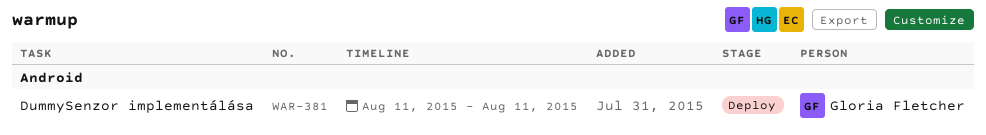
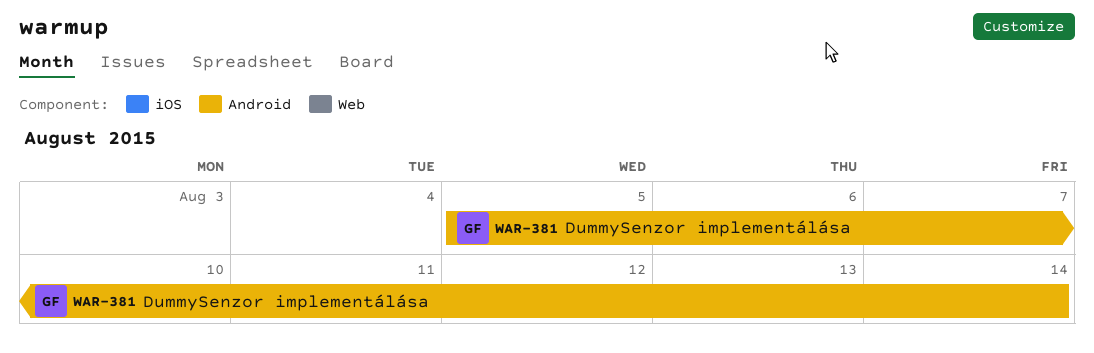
WAR-381, start: Aug 11 -> Aug 5
WAR-381, due: Aug 11 -> Aug 14

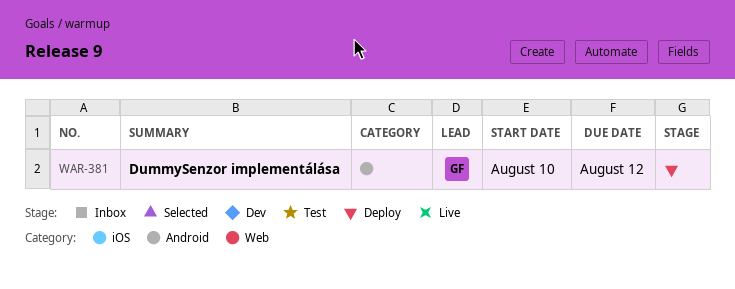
WAR-381, start: Aug 5 -> Aug 10
WAR-381, due: Aug 14 -> Aug 12

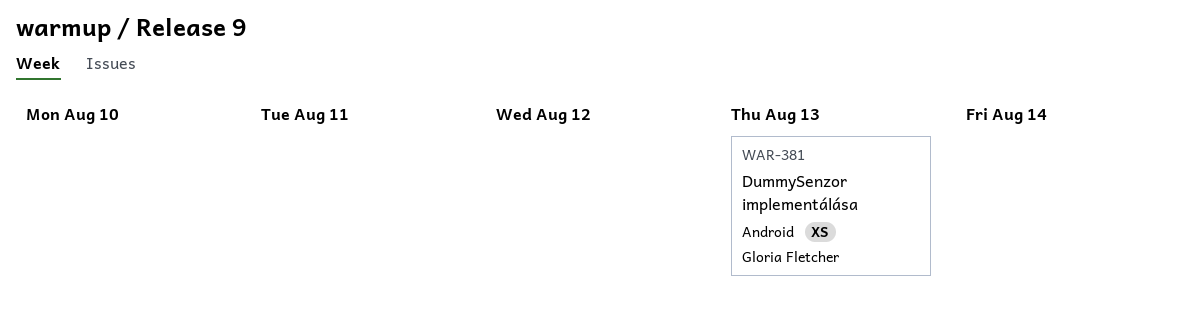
WAR-381, due: Aug 12 -> Aug 13

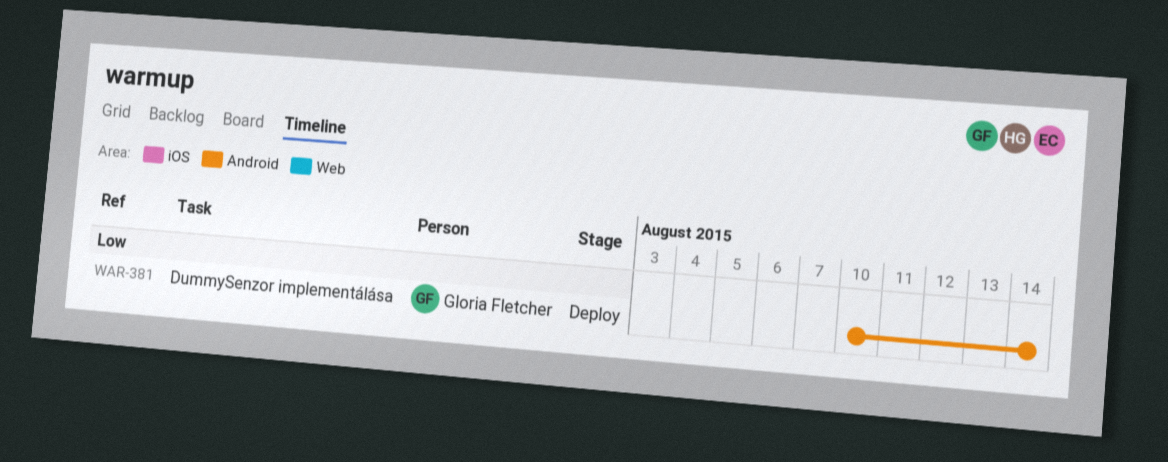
WAR-381, due: Aug 13 -> Aug 14

